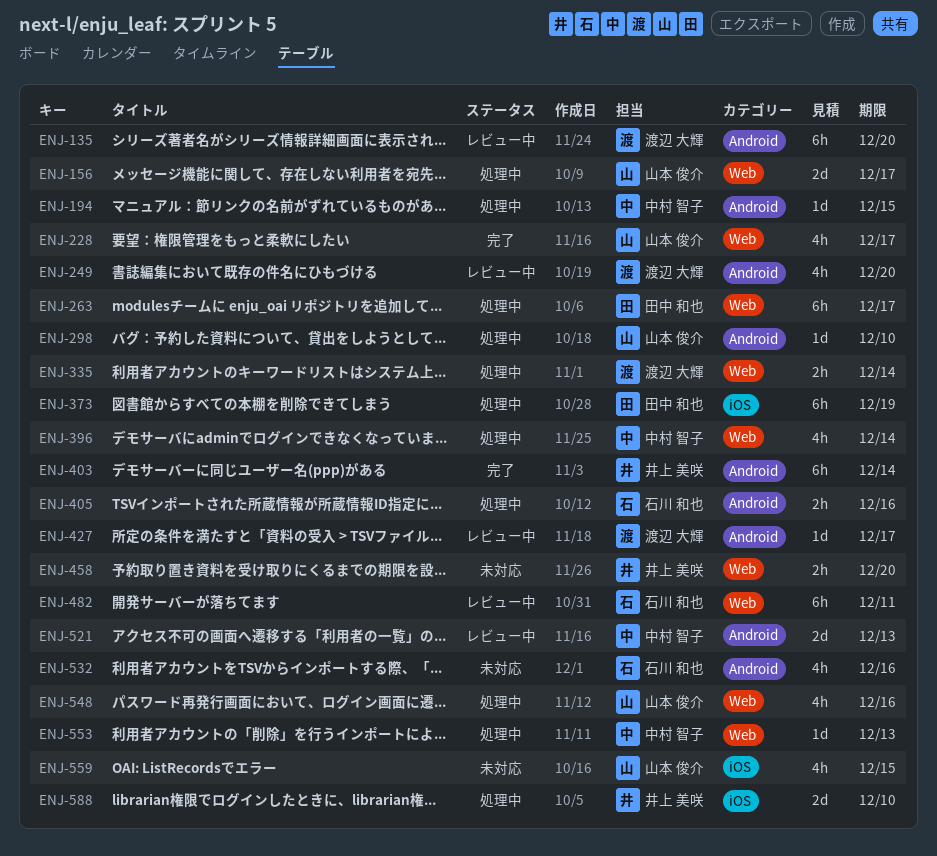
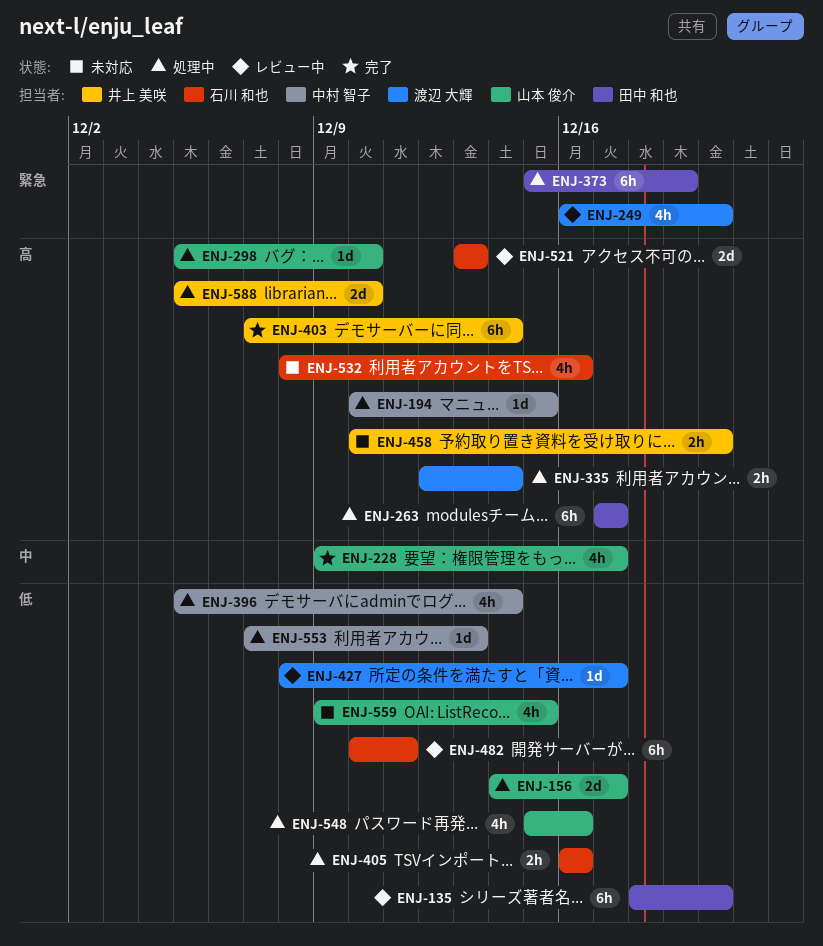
ENJ-135, owner: 渡辺 大輝 -> 田中 和也
ENJ-521, owner: 中村 智子 -> 石川 和也

